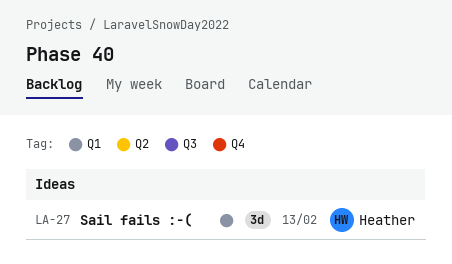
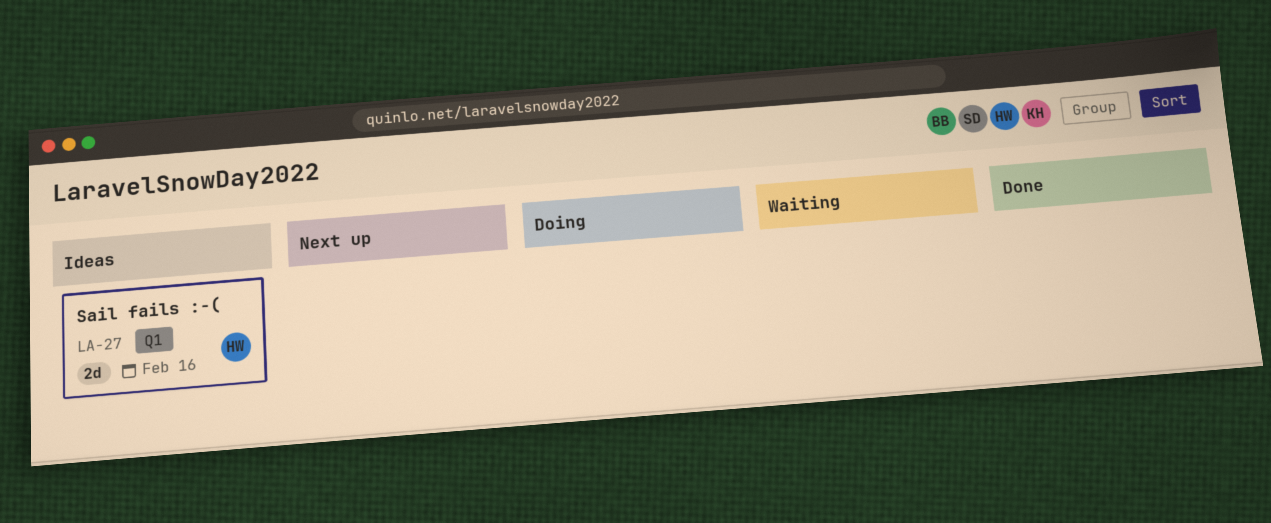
LA-27, estimate: 3d -> 2d
LA-27, due: Feb 13 -> Feb 16

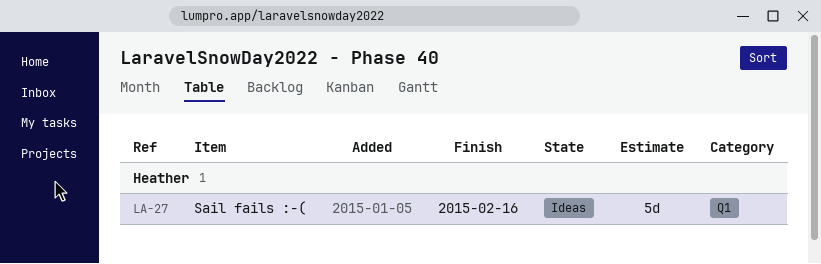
LA-27, estimate: 2d -> 5d

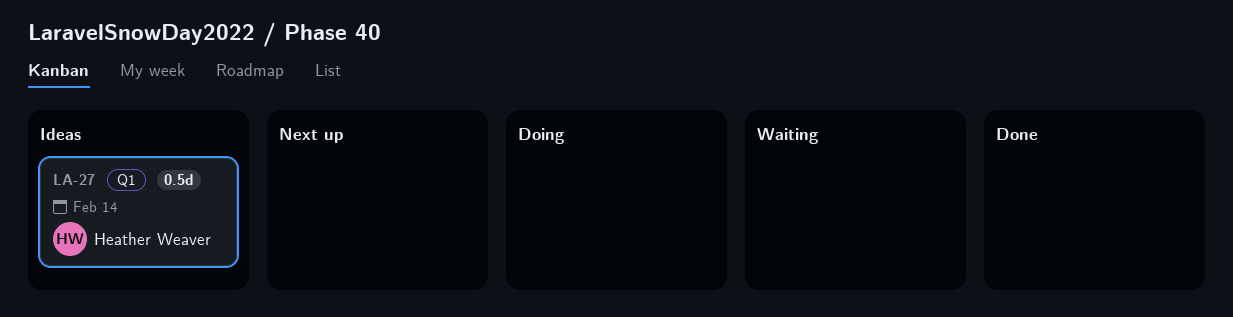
LA-27, estimate: 5d -> 0.5d
LA-27, due: Feb 16 -> Feb 14

